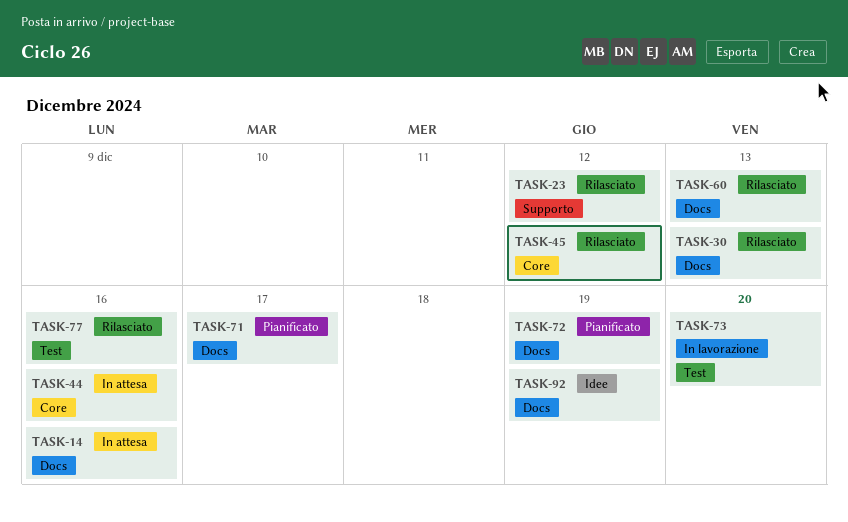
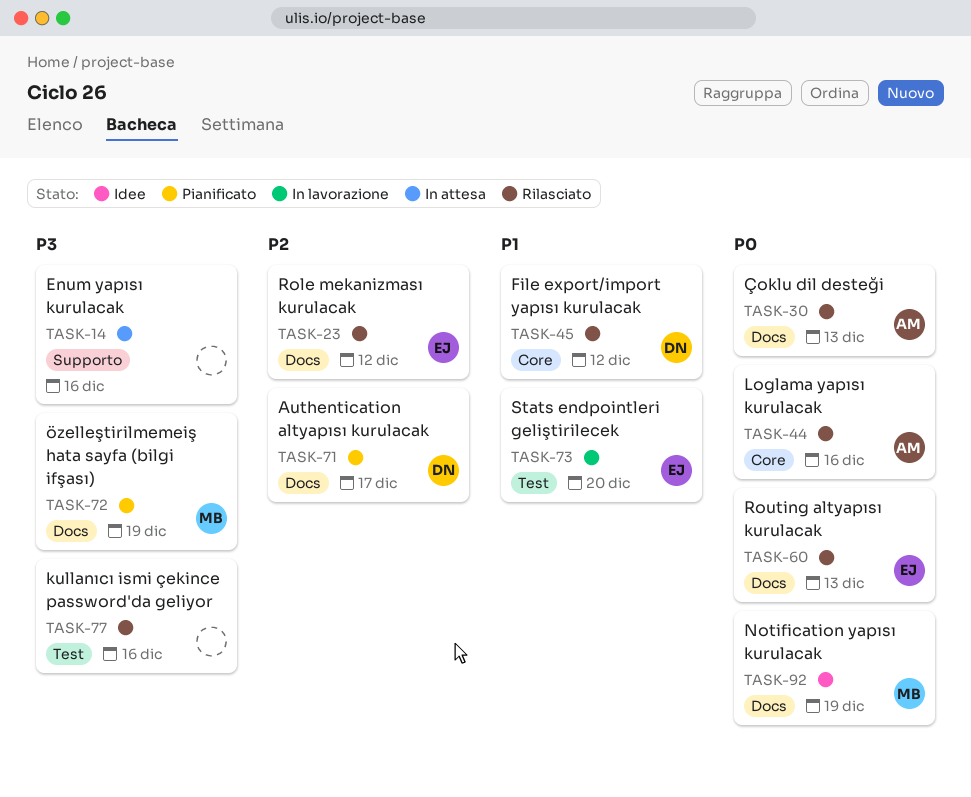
TASK-14, label: Docs -> Supporto
TASK-23, label: Supporto -> Docs
TASK-44, status: In attesa -> Rilasciato

